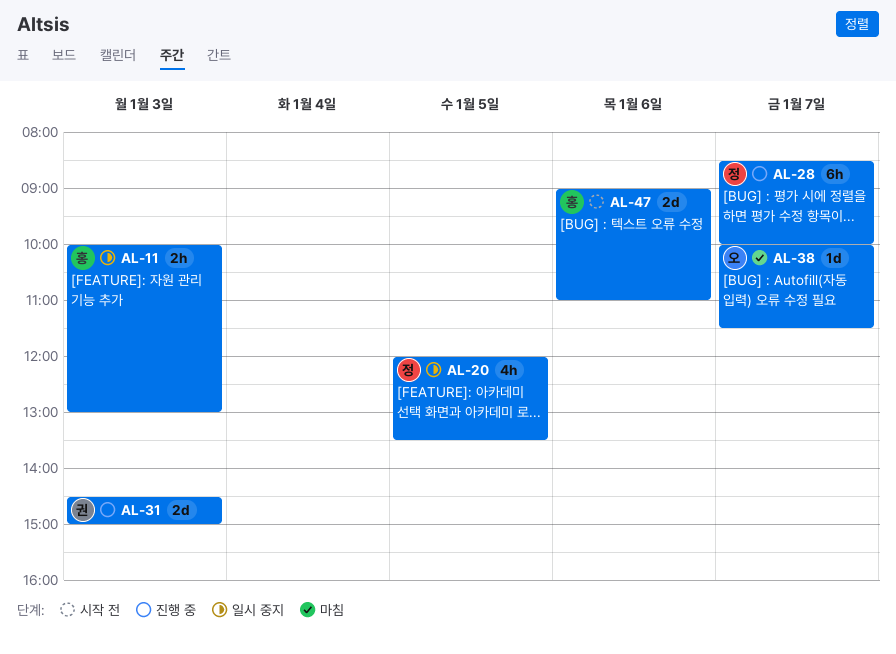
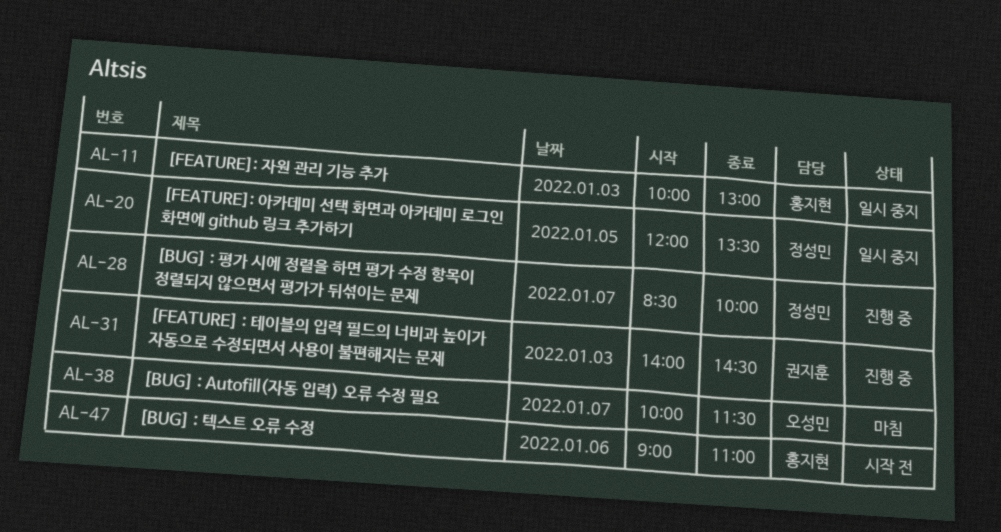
AL-31, begins: 14:30 -> 14:00
AL-31, ends: 15:00 -> 14:30

